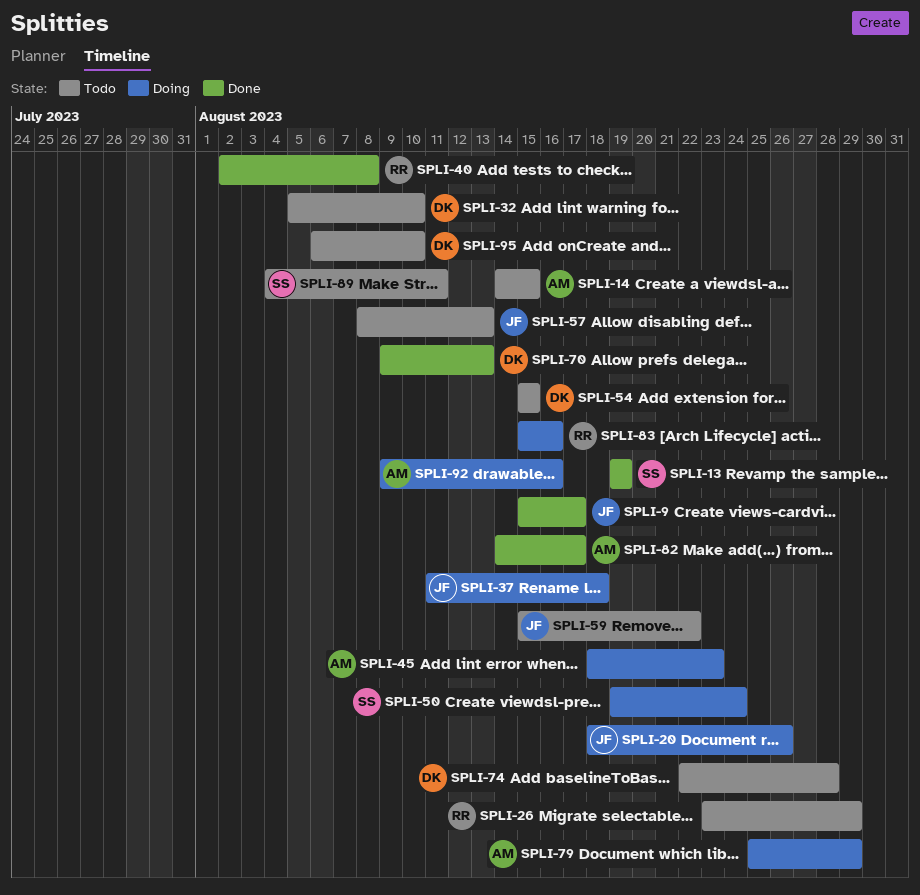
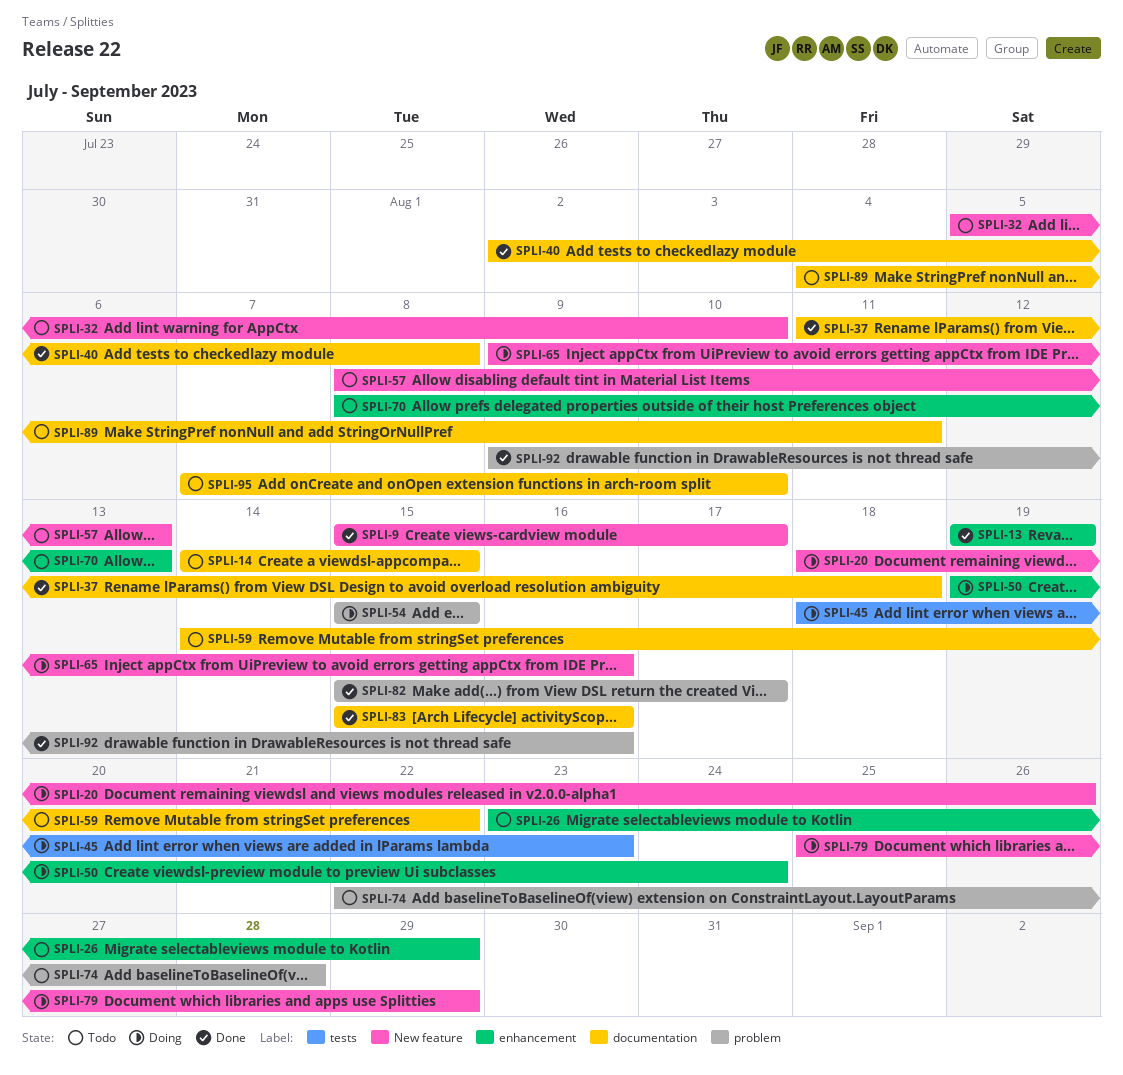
SPLI-37, status: Doing -> Done
SPLI-54, status: Todo -> Doing
SPLI-59, start: Aug 15 -> Aug 14
SPLI-65: none -> present
SPLI-70, status: Done -> Todo
SPLI-70, start: Aug 9 -> Aug 8
SPLI-82, start: Aug 14 -> Aug 15
SPLI-83, status: Doing -> Done
SPLI-92, status: Doing -> Done
SPLI-95, start: Aug 6 -> Aug 7

